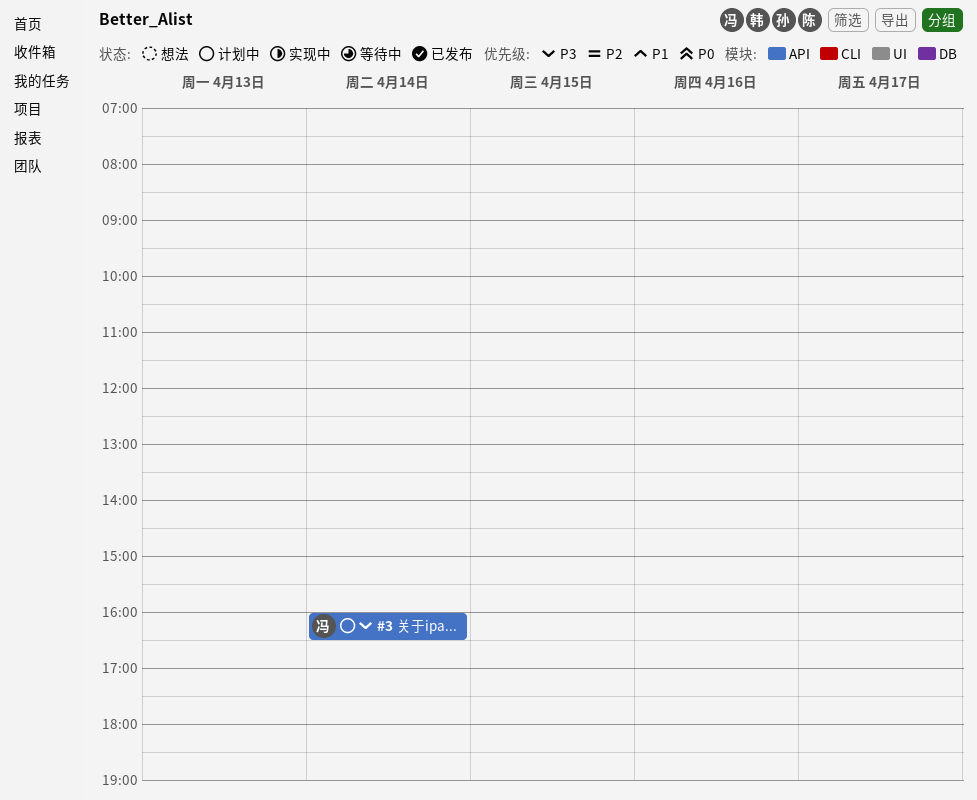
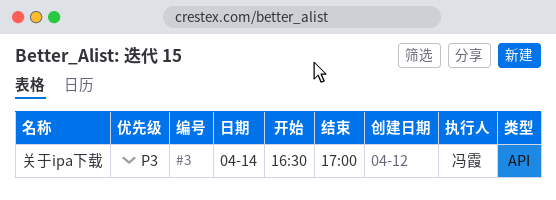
#3, begins: 16:00 -> 16:30
#3, ends: 16:30 -> 17:00

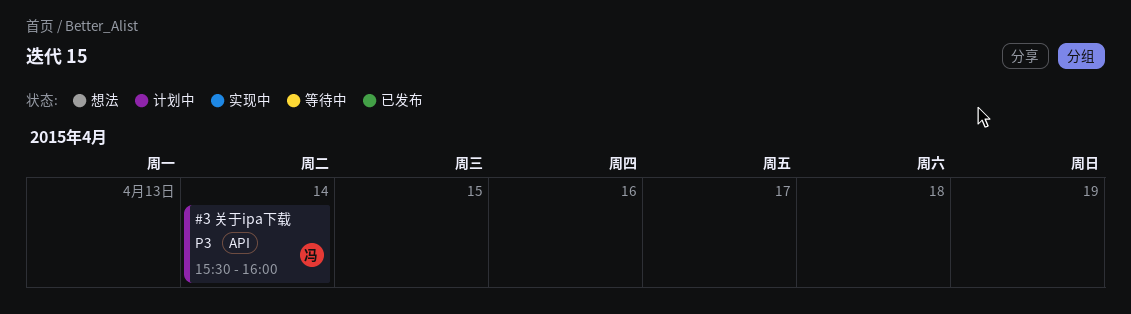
#3, begins: 16:30 -> 15:30
#3, ends: 17:00 -> 16:00

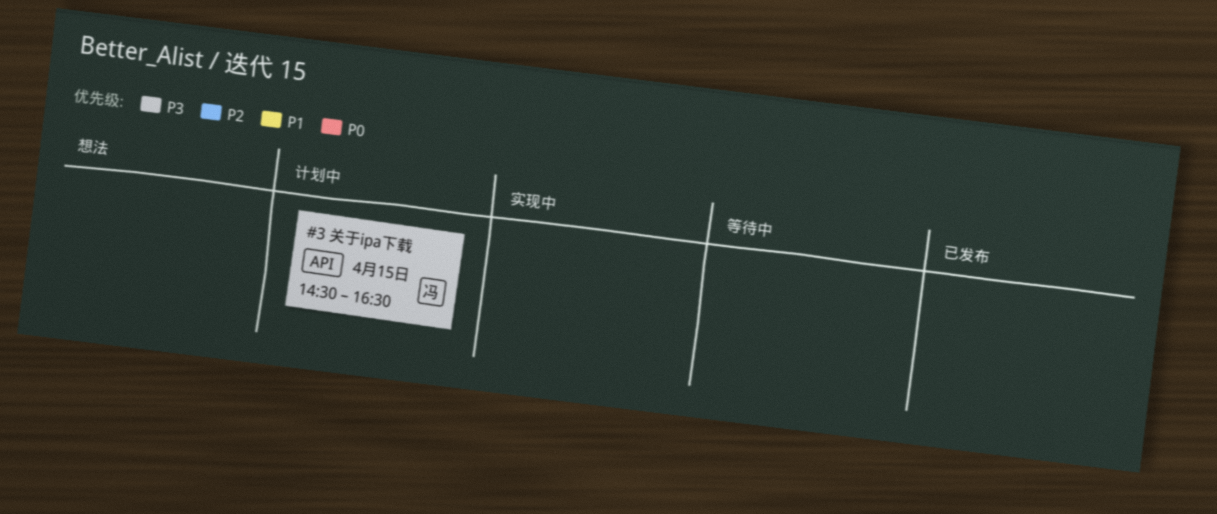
#3, day: Apr 14 -> Apr 15
#3, begins: 15:30 -> 14:30
#3, ends: 16:00 -> 16:30

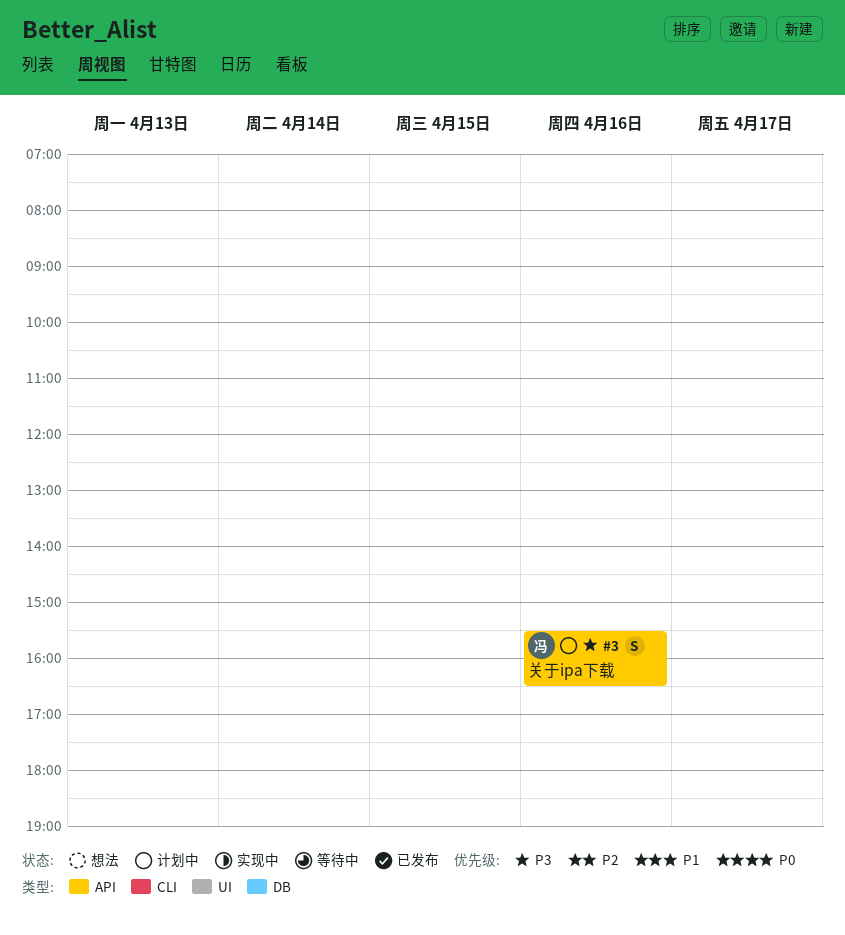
#3, day: Apr 15 -> Apr 16
#3, begins: 14:30 -> 15:30

